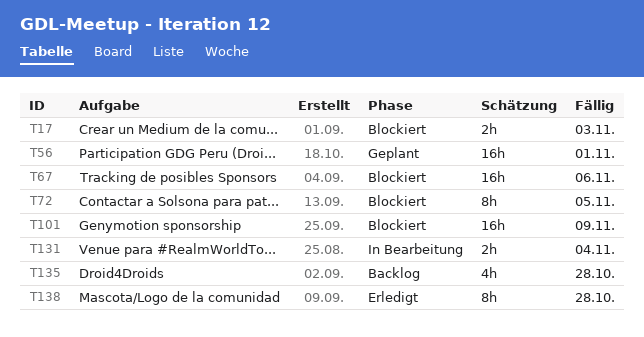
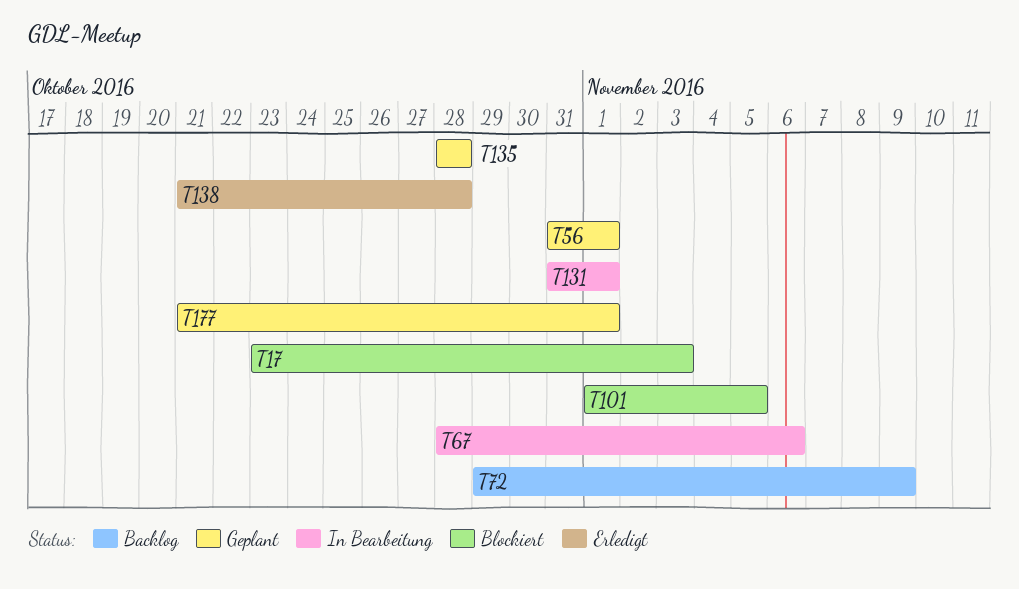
T67, status: Blockiert -> In Bearbeitung
T72, status: Blockiert -> Backlog
T72, due: Nov 5 -> Nov 9
T101, due: Nov 9 -> Nov 5
T131, due: Nov 4 -> Nov 1
T135, status: Backlog -> Geplant
T177: none -> present

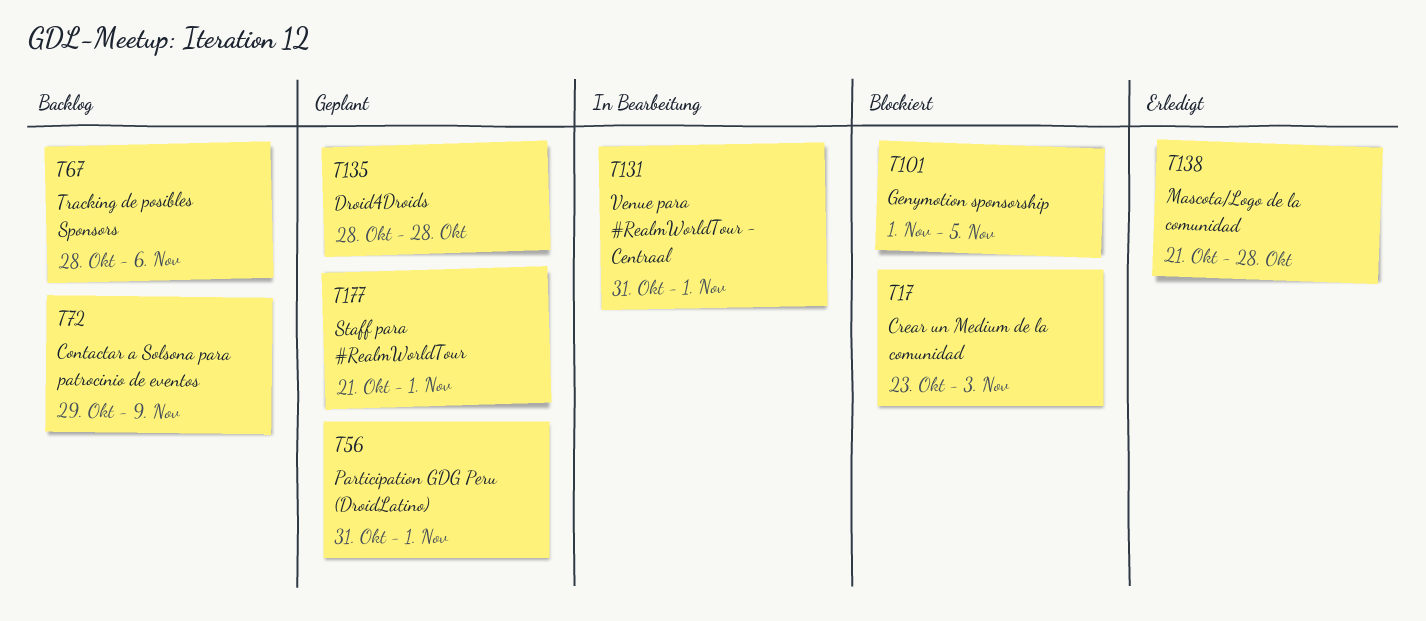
T67, status: In Bearbeitung -> Backlog

